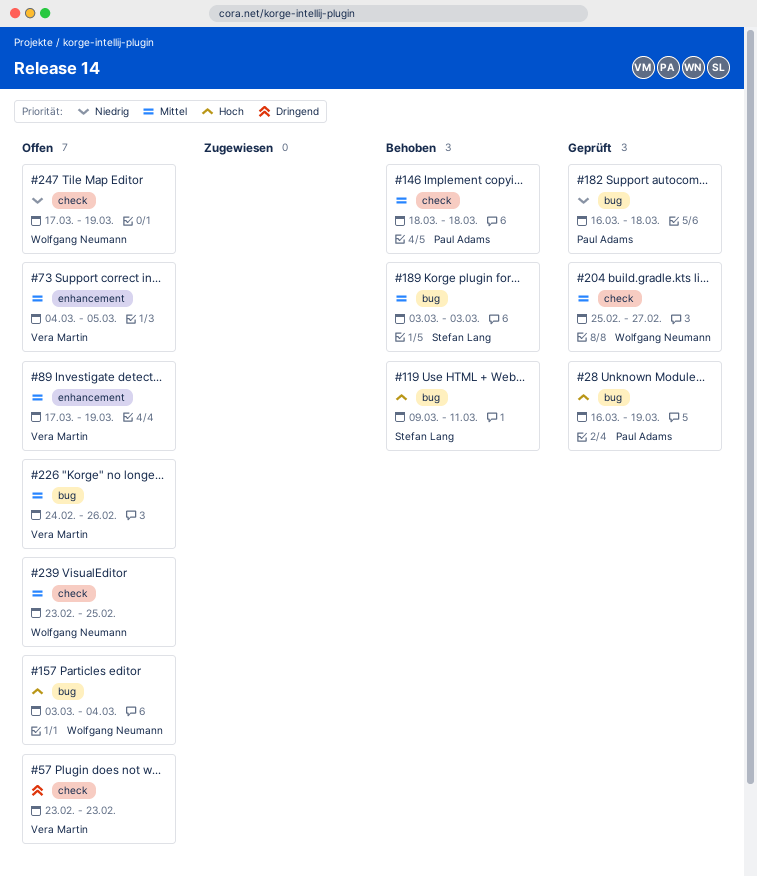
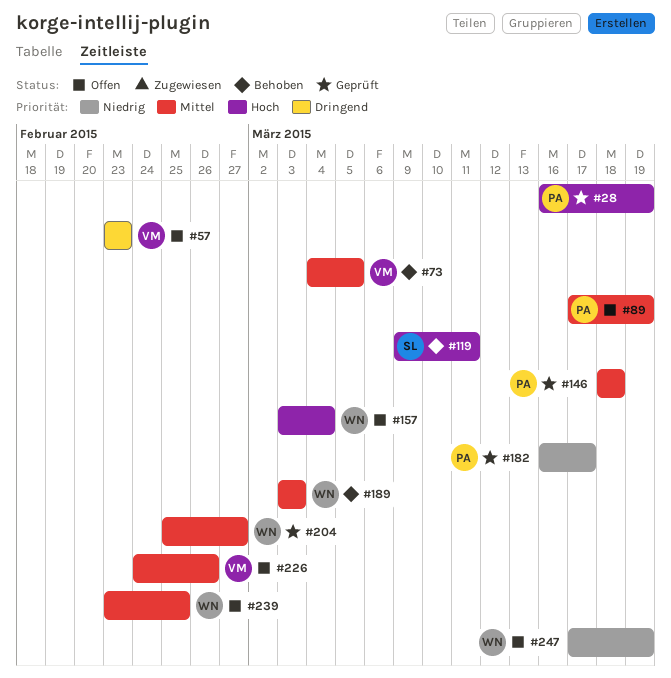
#73, status: Offen -> Behoben
#89, owner: Vera Martin -> Paul Adams
#146, status: Behoben -> Geprüft
#182, due: Mar 18 -> Mar 17
#189, owner: Stefan Lang -> Wolfgang Neumann

